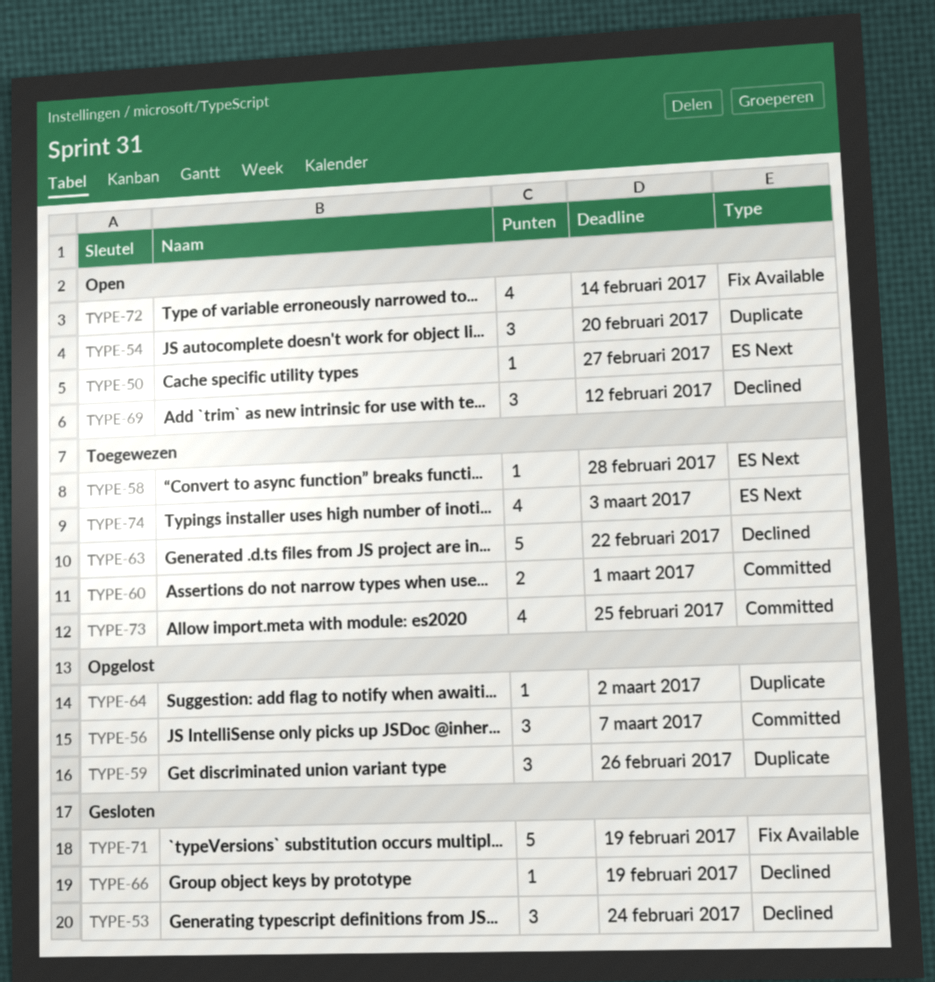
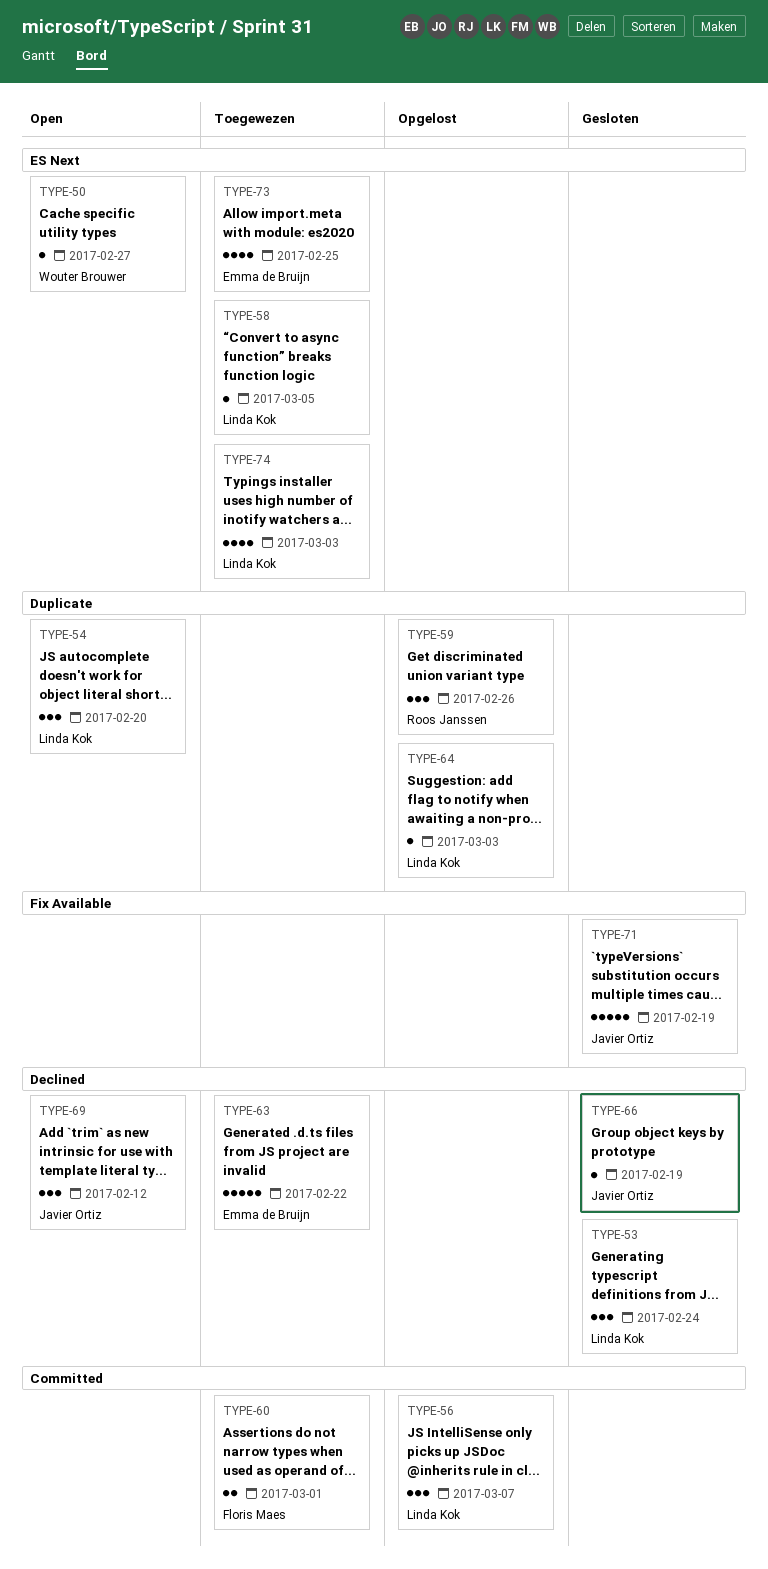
TYPE-58, due: Feb 28 -> Mar 5
TYPE-64, due: Mar 2 -> Mar 3
TYPE-72: present -> none
TYPE-73, label: Committed -> ES Next

